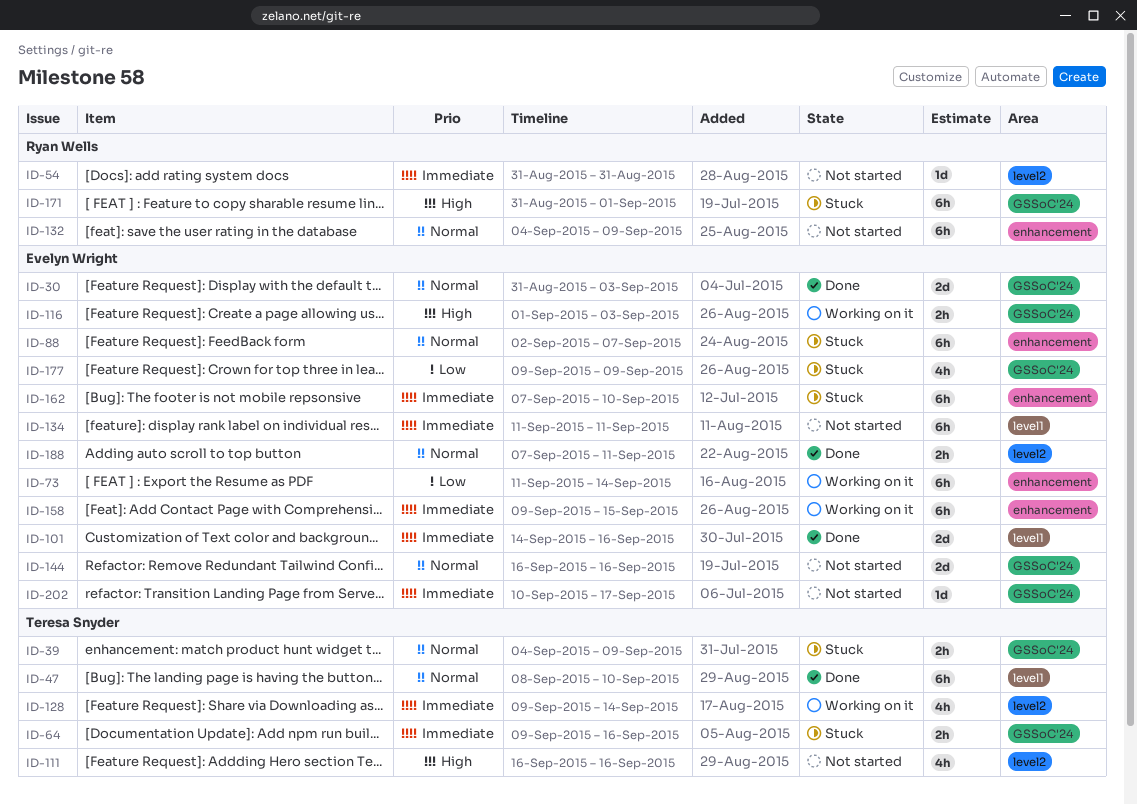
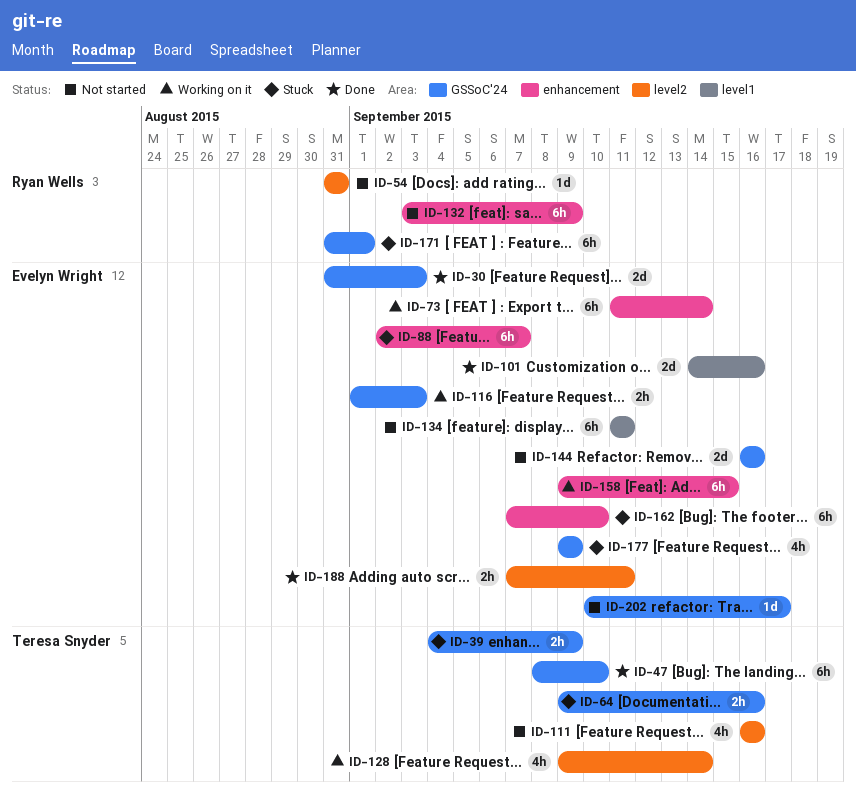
ID-47, label: level1 -> GSSoC'24
ID-132, start: Sep 4 -> Sep 3

